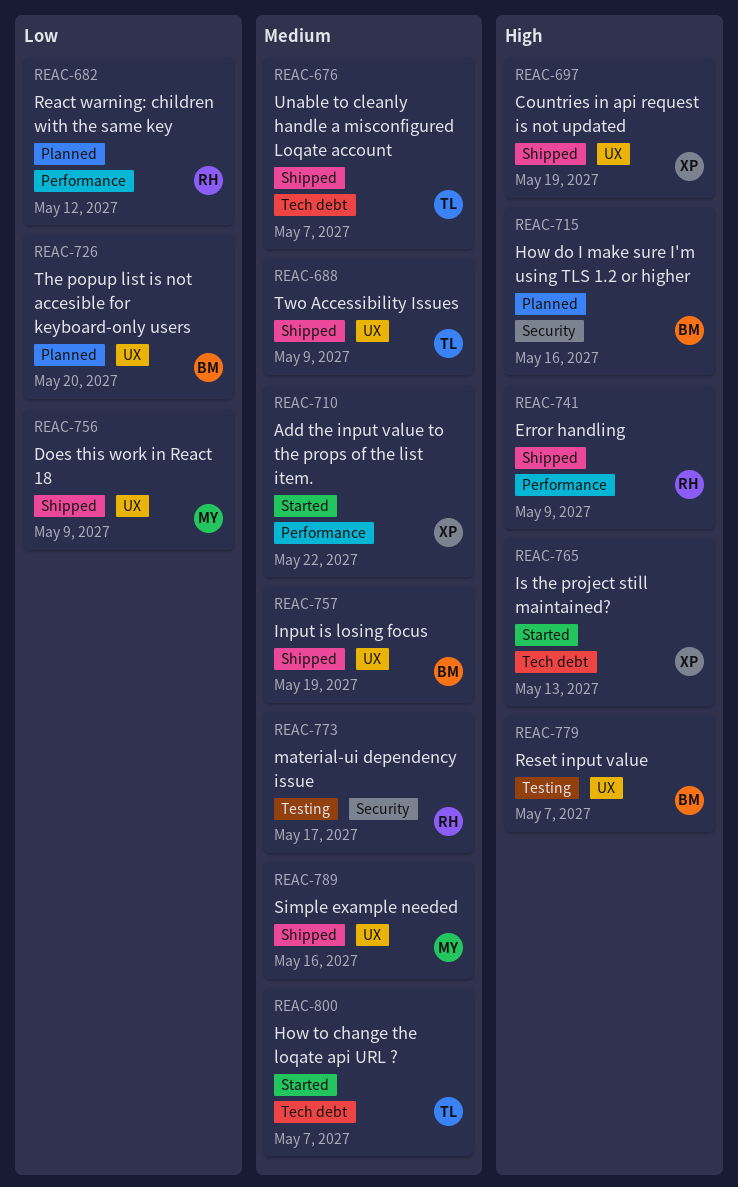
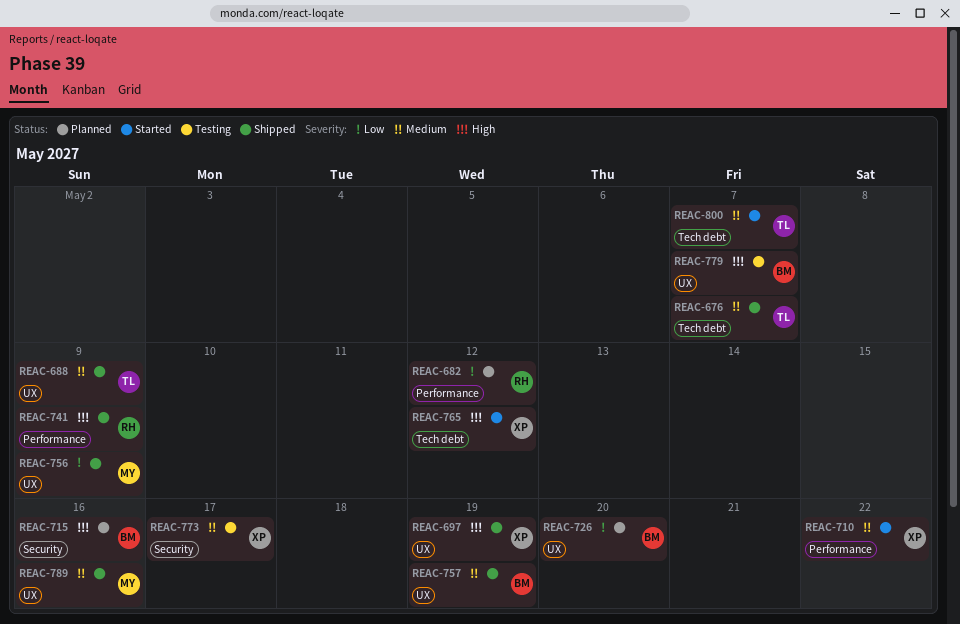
REAC-765, due: May 13 -> May 12
REAC-773, owner: RH -> XP

